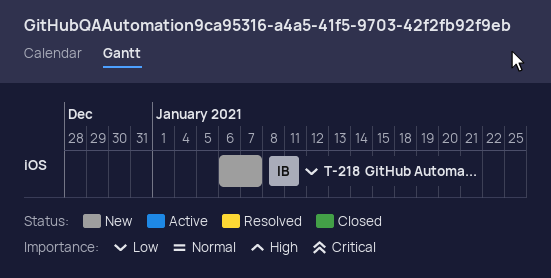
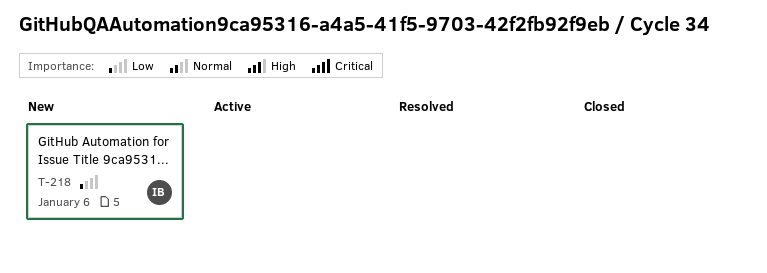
T-218, due: Jan 7 -> Jan 6

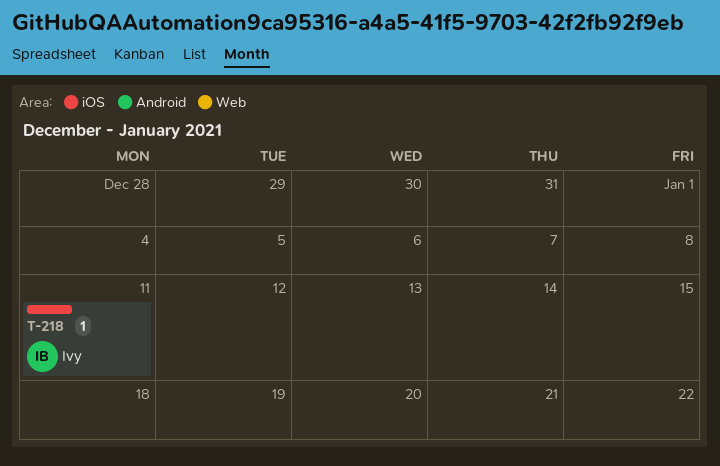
T-218, due: Jan 6 -> Jan 11

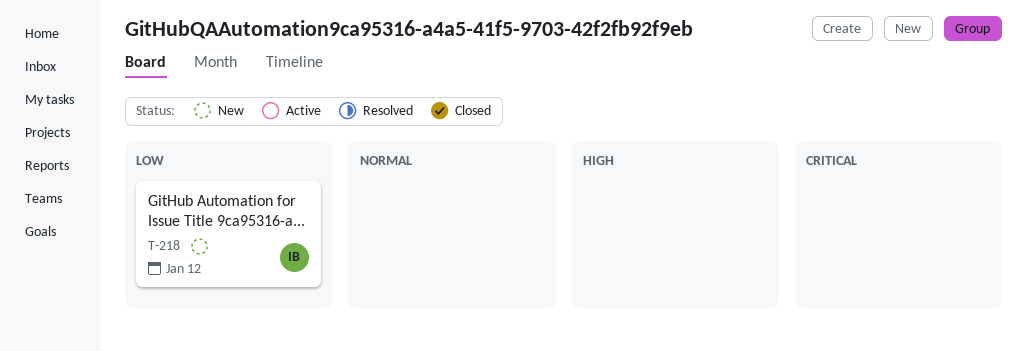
T-218, due: Jan 11 -> Jan 12

